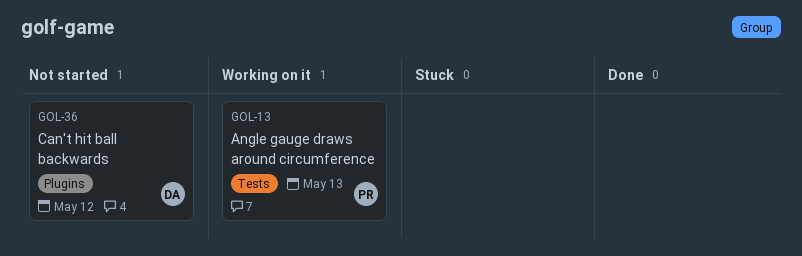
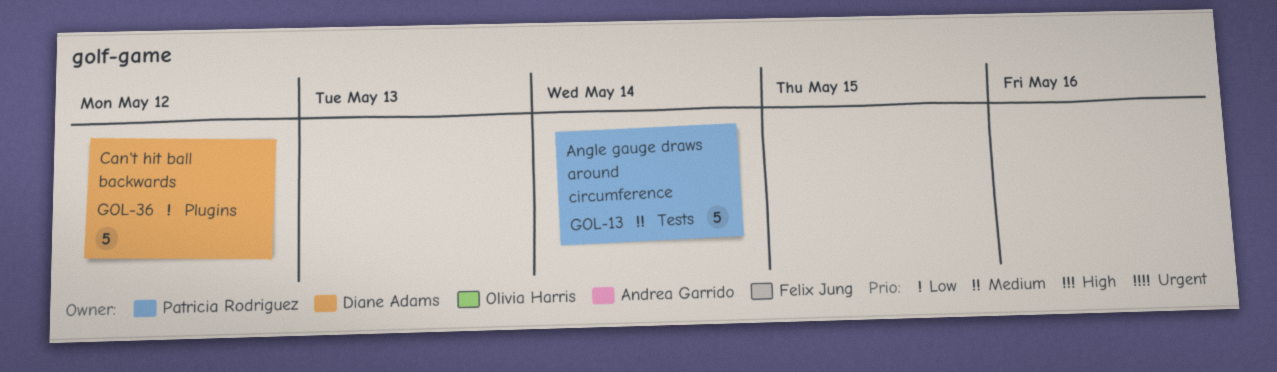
GOL-13, due: May 13 -> May 14

